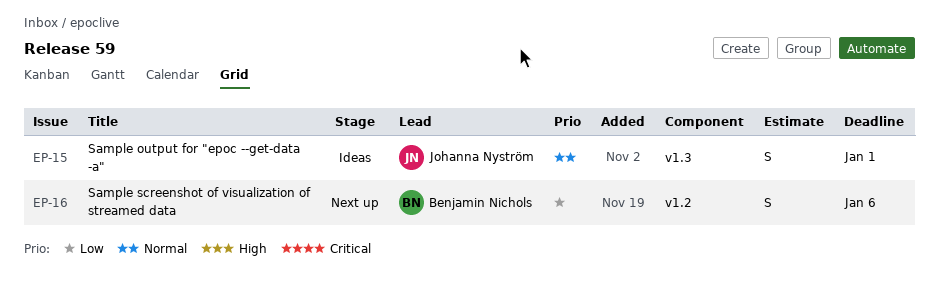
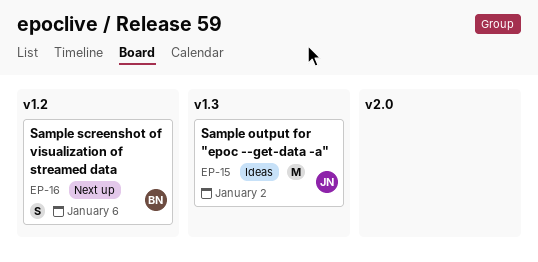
EP-15, estimate: S -> M
EP-15, due: Jan 1 -> Jan 2

